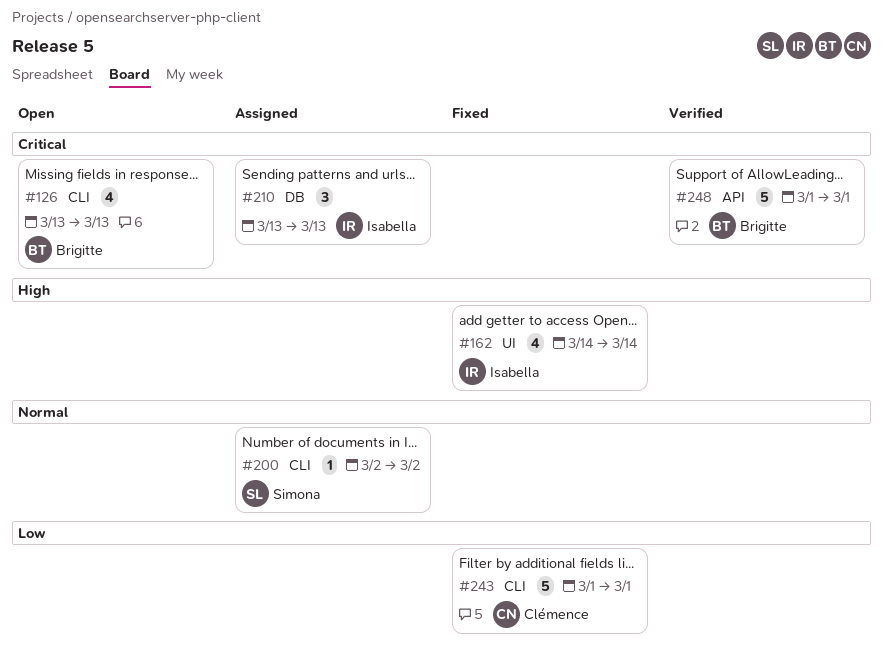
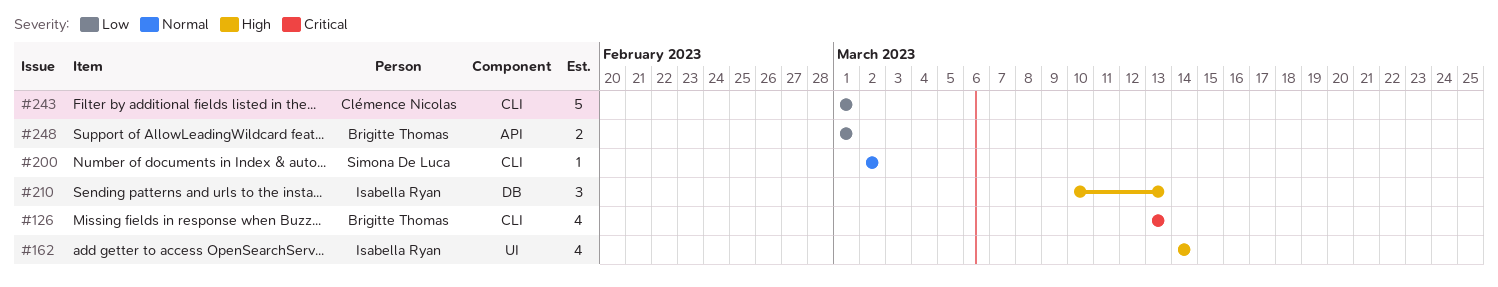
#210, priority: Critical -> High
#210, start: Mar 13 -> Mar 10
#248, priority: Critical -> Low
#248, estimate: 5 -> 2

